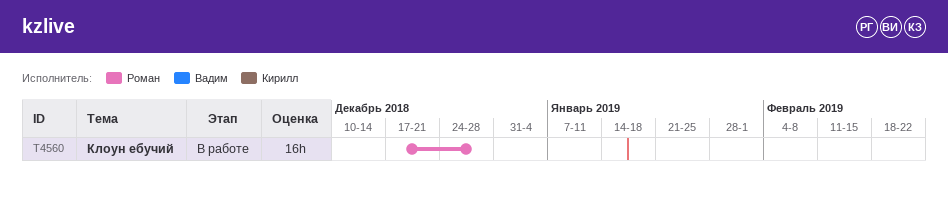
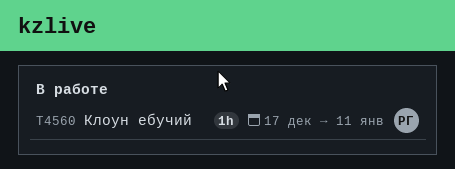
T4560, estimate: 16h -> 1h
T4560, due: Dec 28 -> Jan 11

